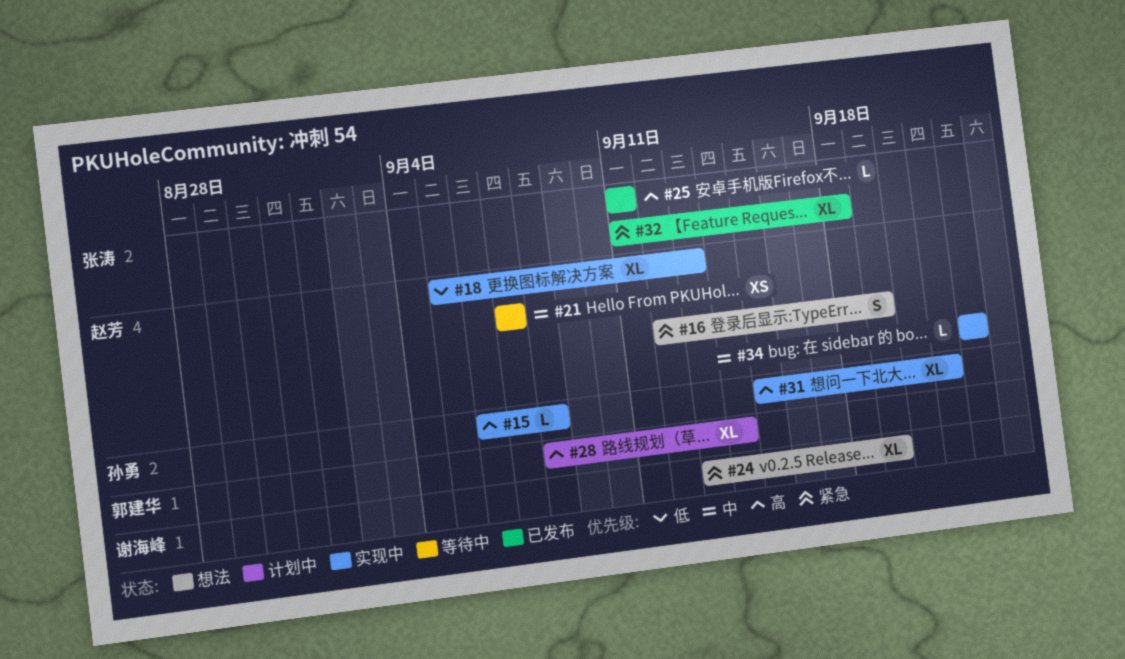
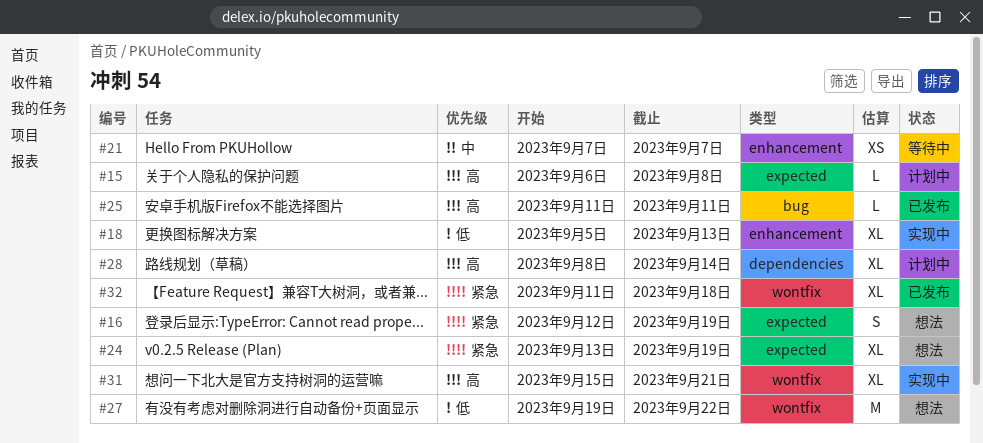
#15, status: 实现中 -> 计划中
#27: none -> present
#34: present -> none

